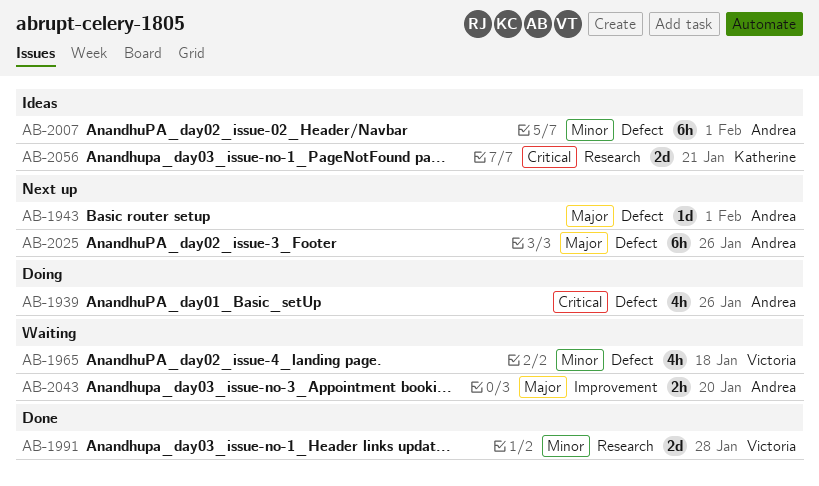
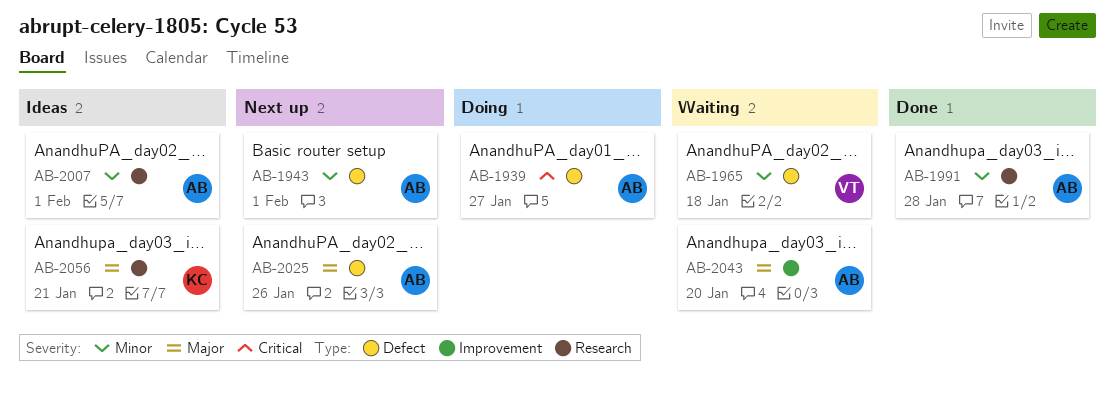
AB-1939, due: Jan 26 -> Jan 27
AB-1943, priority: Major -> Minor
AB-1991, owner: Victoria -> Andrea
AB-2007, label: Defect -> Research
AB-2056, priority: Critical -> Major

